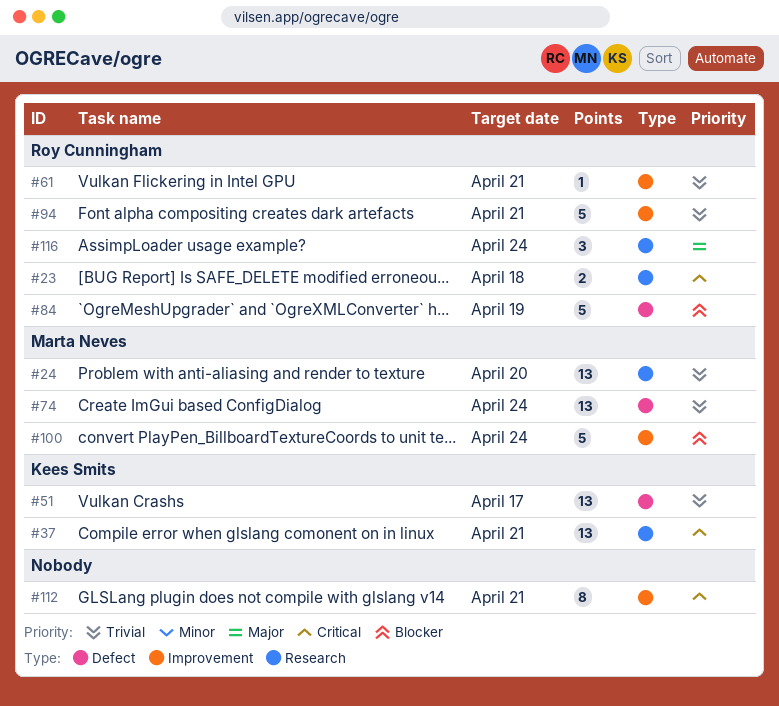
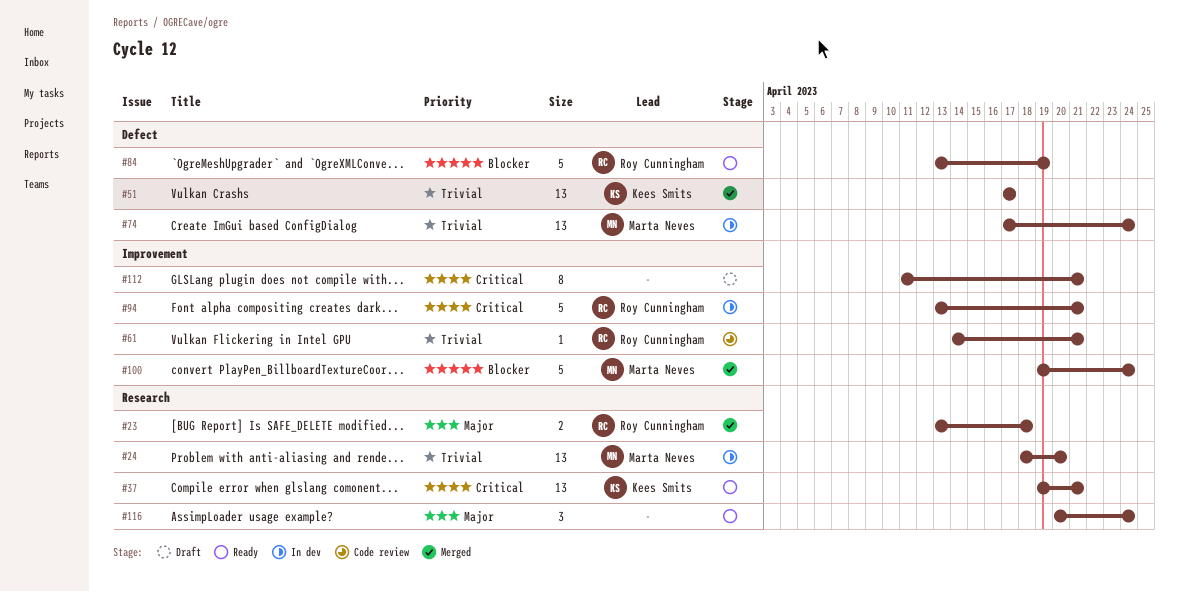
#23, priority: Critical -> Major
#94, priority: Trivial -> Critical
#116, owner: Roy Cunningham -> none

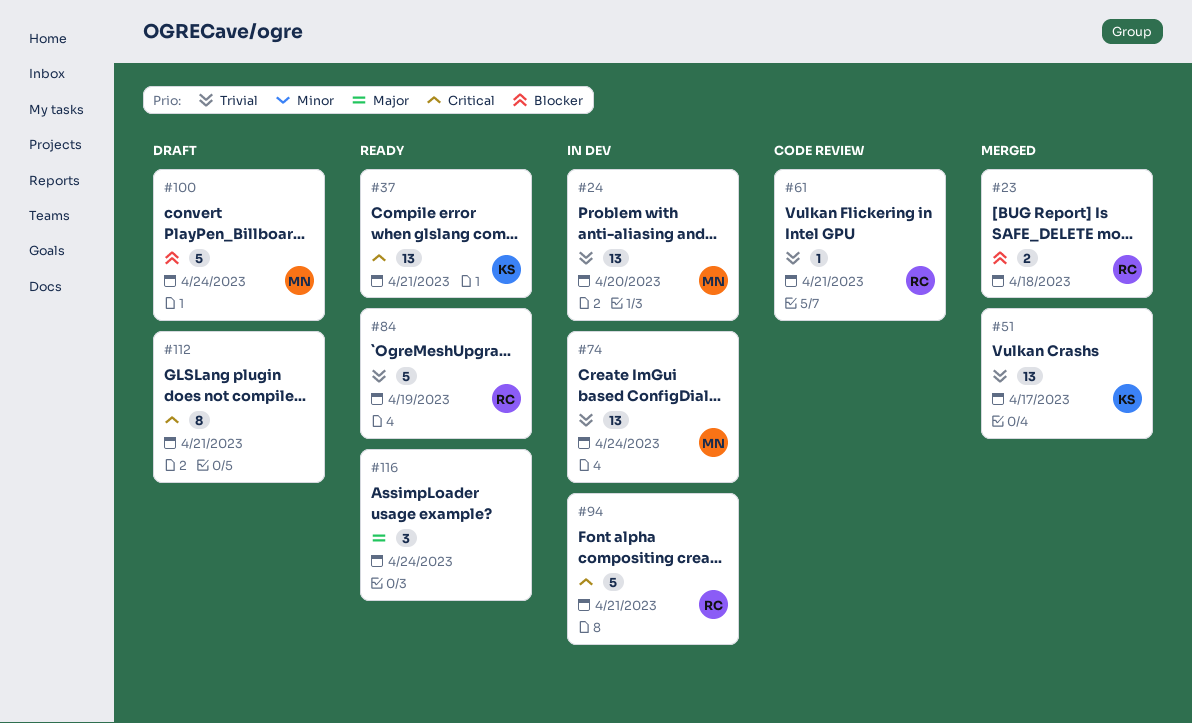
#23, priority: Major -> Blocker
#84, priority: Blocker -> Trivial
#100, status: Merged -> Draft

